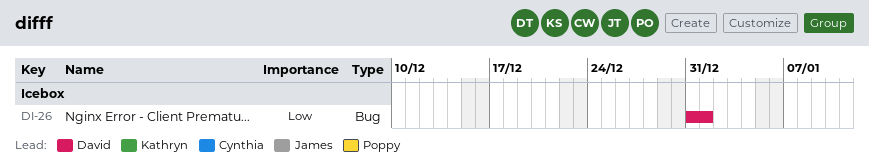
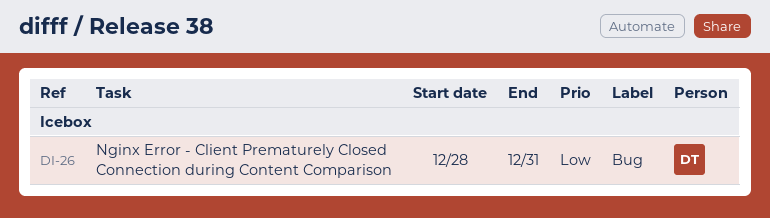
DI-26, start: Dec 31 -> Dec 28
DI-26, due: Jan 1 -> Dec 31

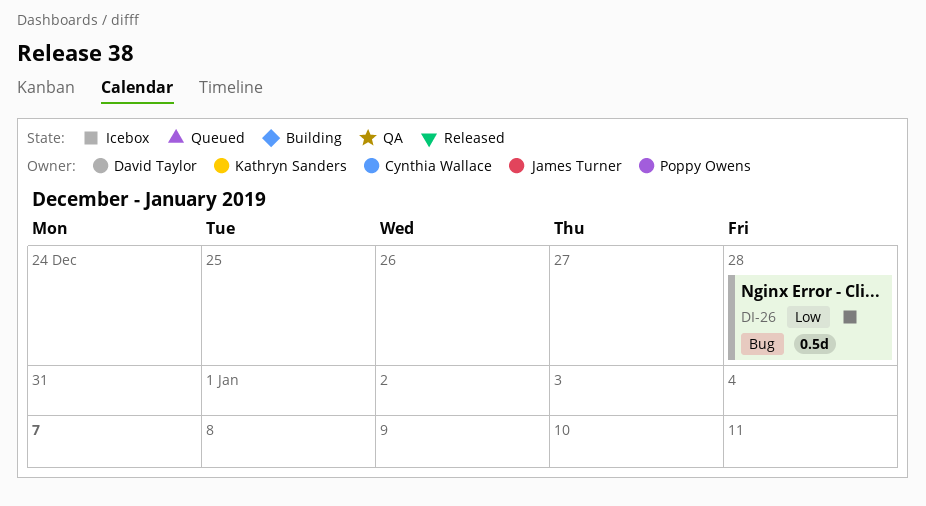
DI-26, due: Dec 31 -> Dec 28

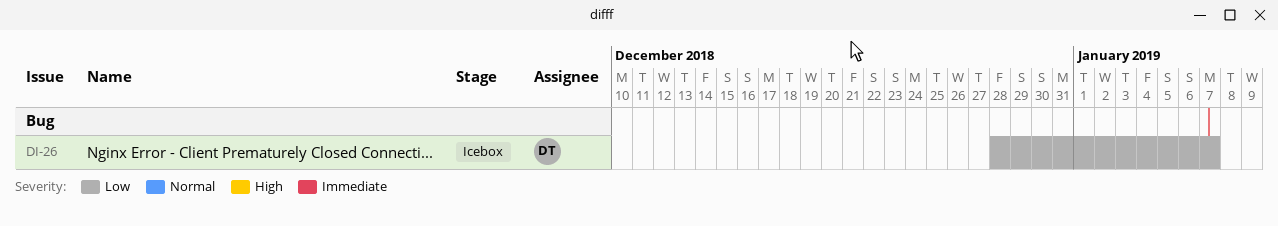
DI-26, due: Dec 28 -> Jan 7

